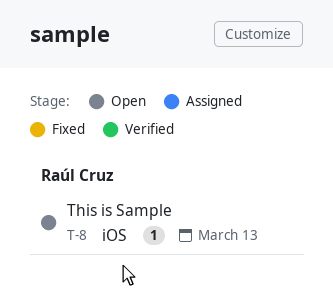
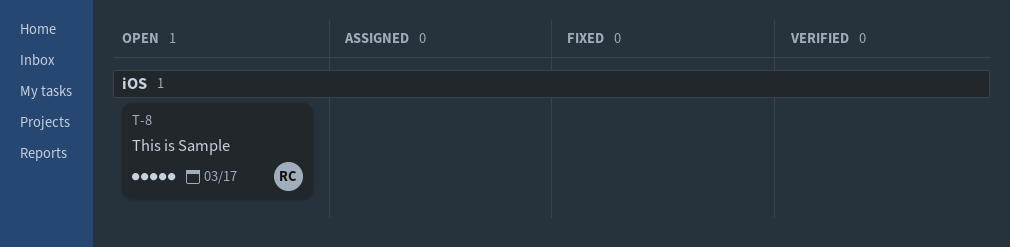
T-8, estimate: 1 -> 5
T-8, due: Mar 13 -> Mar 17

